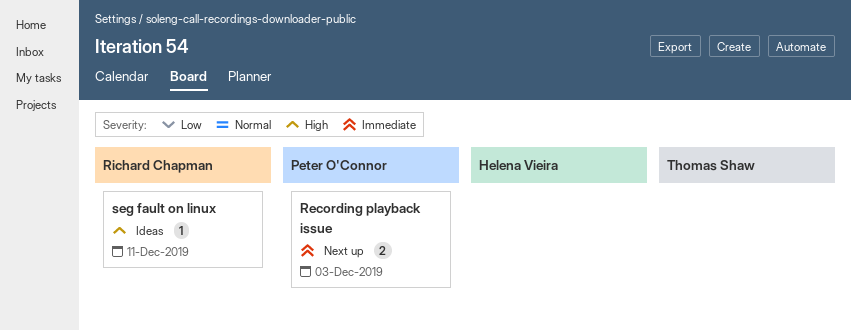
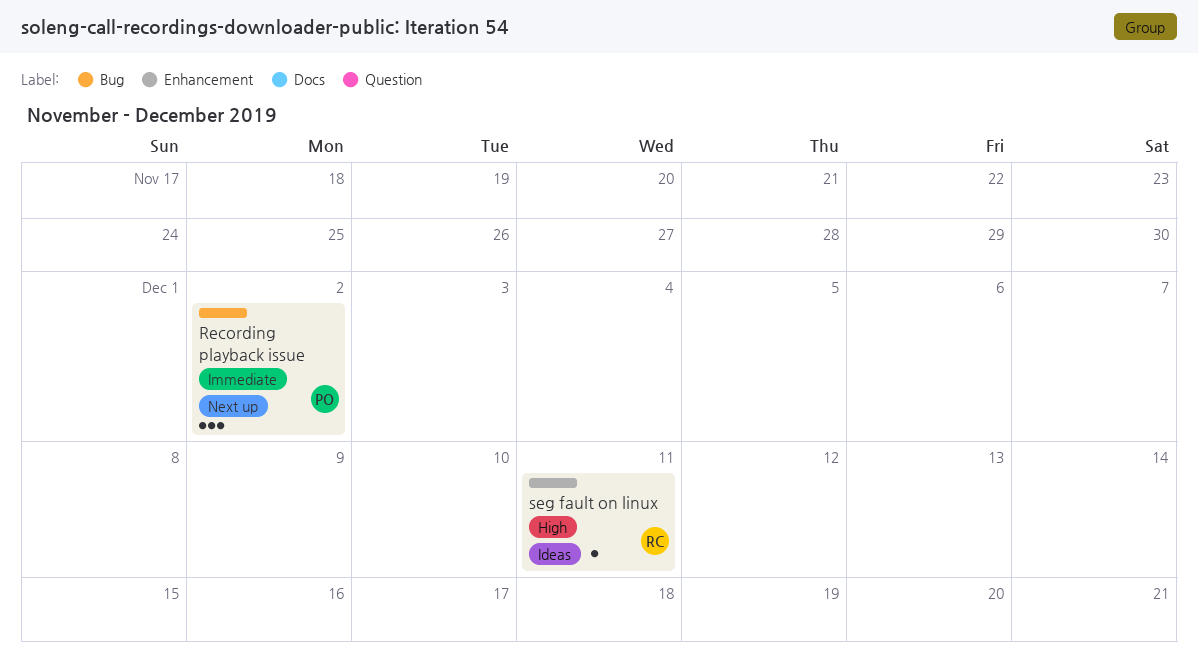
Recording playback issue, estimate: 2 -> 3
Recording playback issue, due: Dec 3 -> Dec 2

